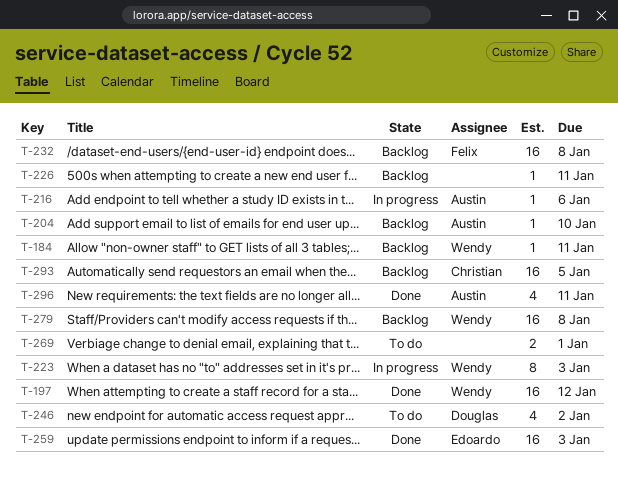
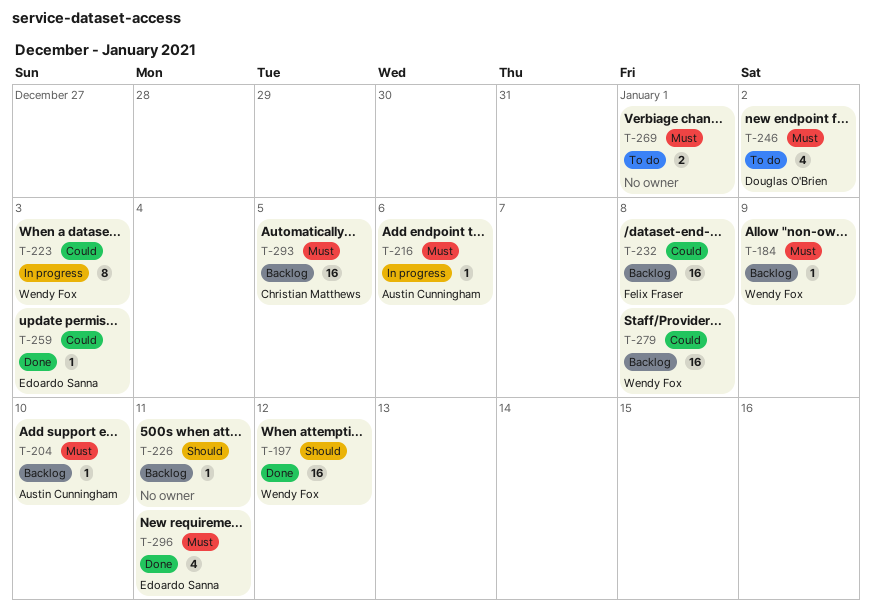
T-184, due: Jan 11 -> Jan 9
T-259, estimate: 16 -> 1
T-296, owner: Austin Cunningham -> Edoardo Sanna

